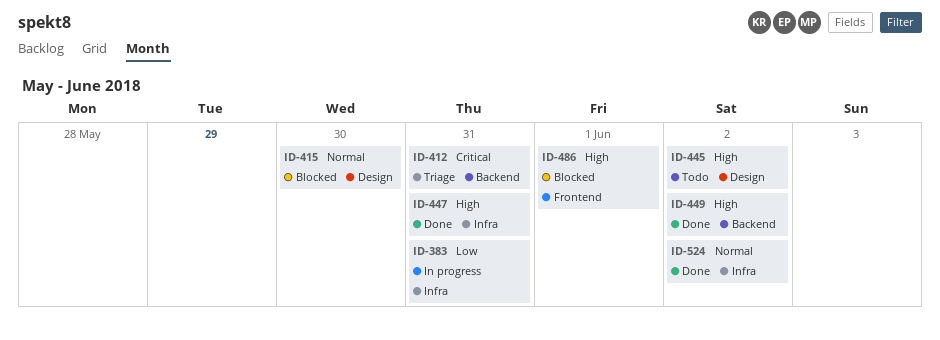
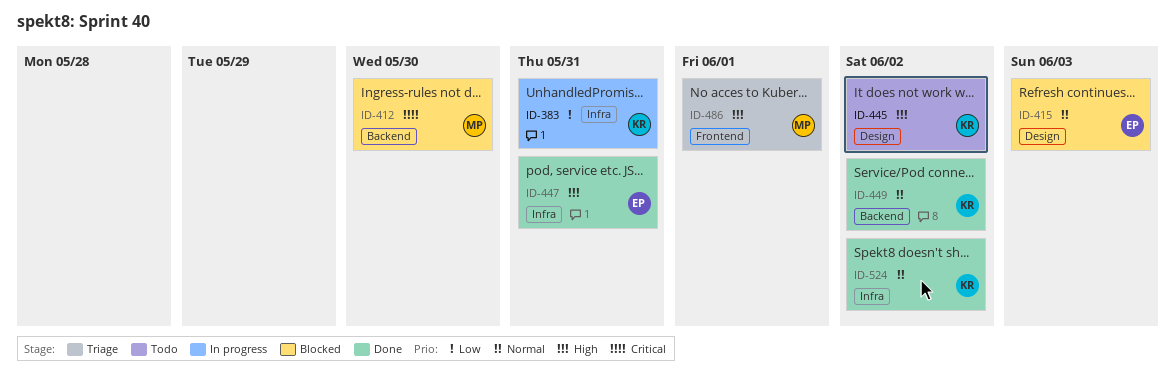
ID-412, status: Triage -> Blocked
ID-412, due: May 31 -> May 30
ID-415, due: May 30 -> Jun 3
ID-449, priority: High -> Normal
ID-486, status: Blocked -> Triage

